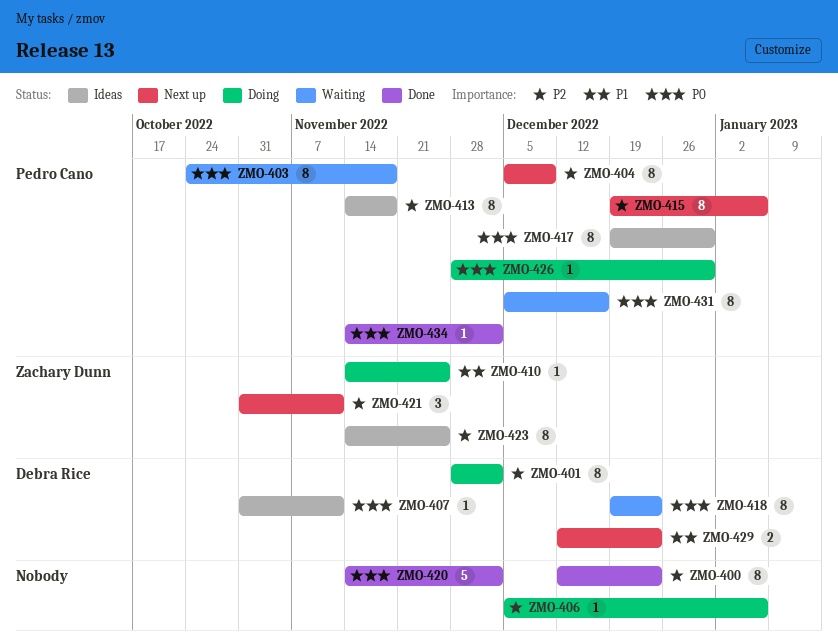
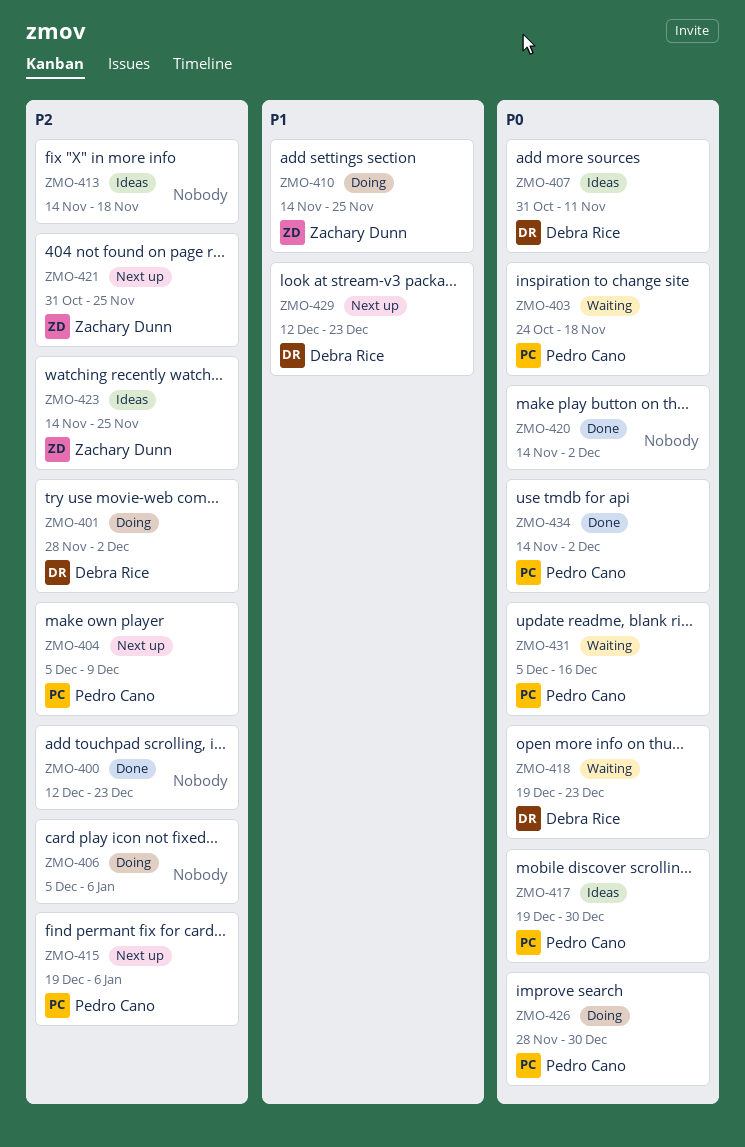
ZMO-413, owner: Pedro Cano -> none
ZMO-421, due: Nov 11 -> Nov 25

